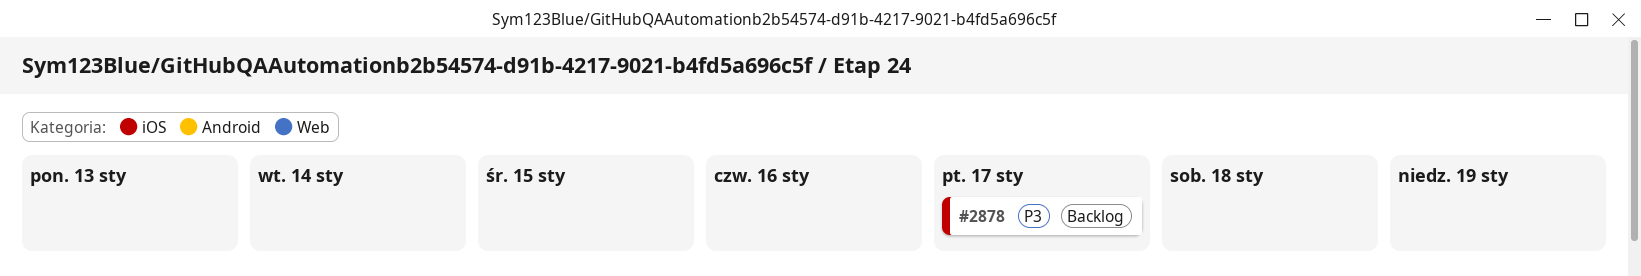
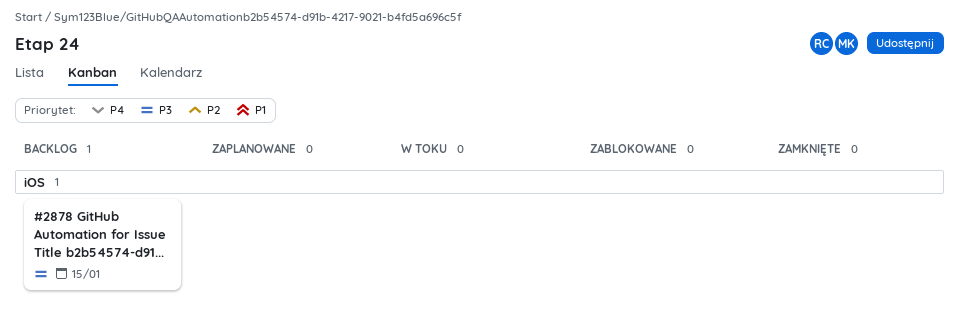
#2878, due: Jan 17 -> Jan 15

